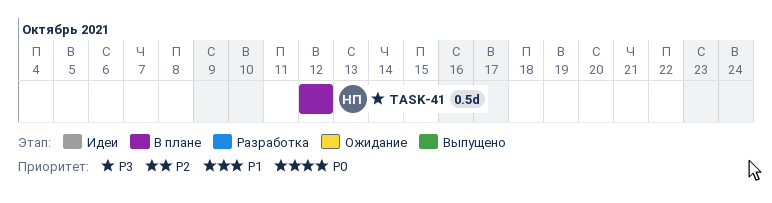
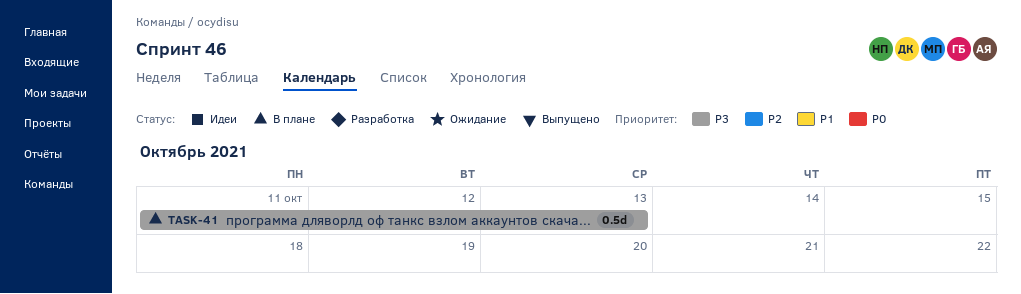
TASK-41, start: Oct 12 -> Oct 11
TASK-41, due: Oct 12 -> Oct 13

